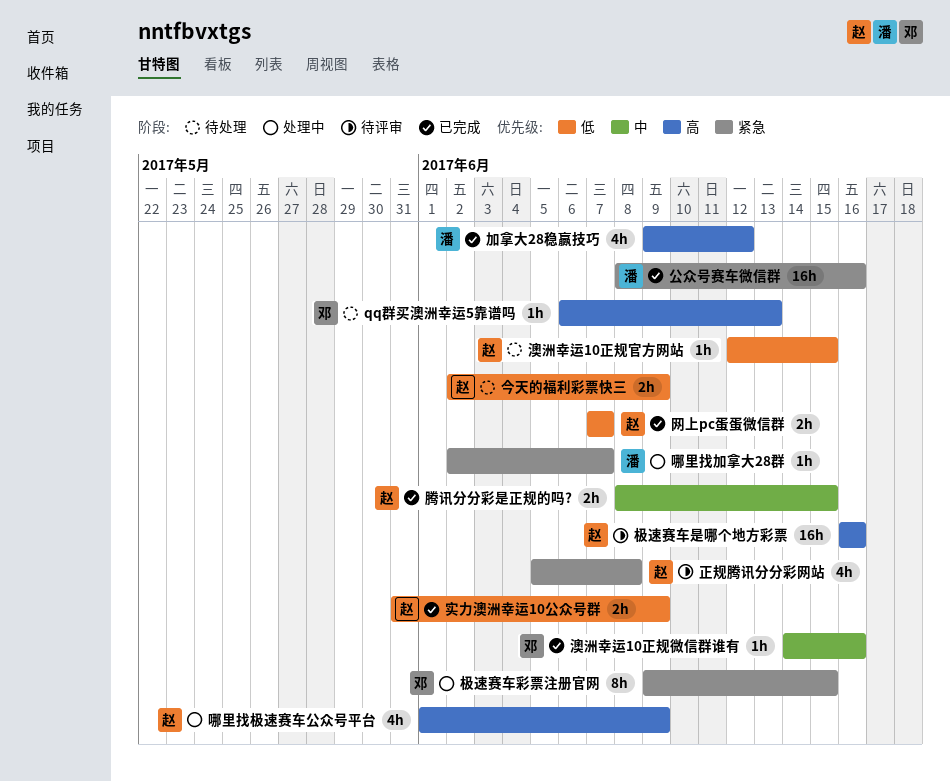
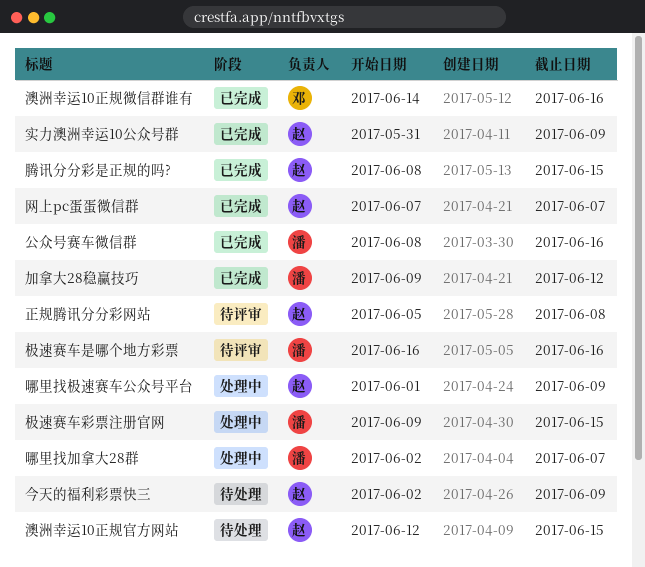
qq群买澳洲幸运5靠谱吗: present -> none
极速赛车彩票注册官网, owner: 邓 -> 潘
极速赛车是哪个地方彩票, owner: 赵 -> 潘

